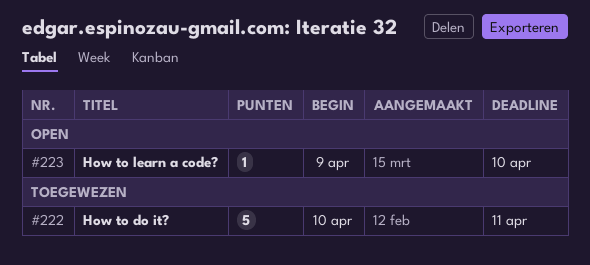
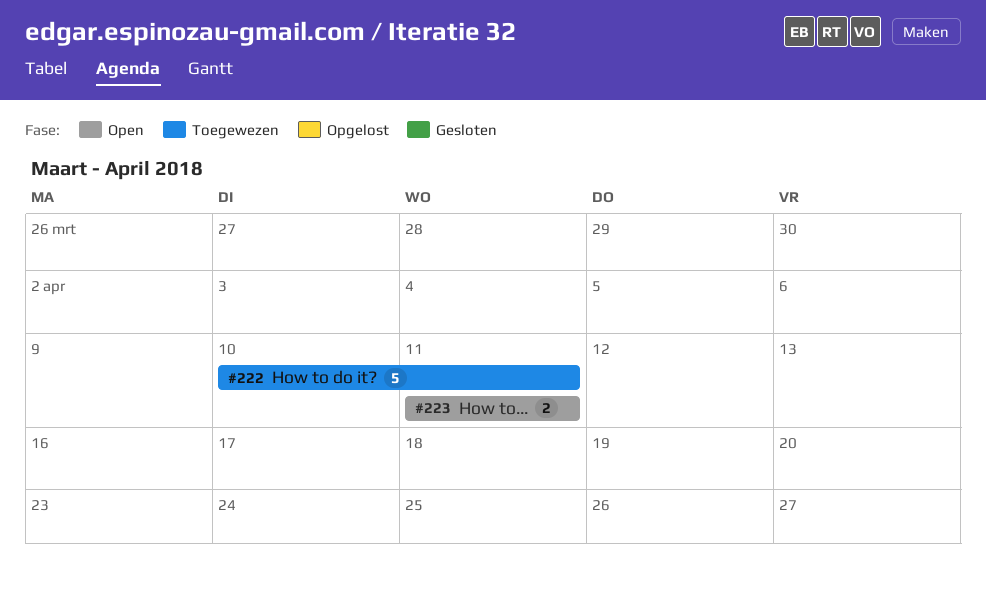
#223, estimate: 1 -> 2
#223, start: Apr 9 -> Apr 11
#223, due: Apr 10 -> Apr 11

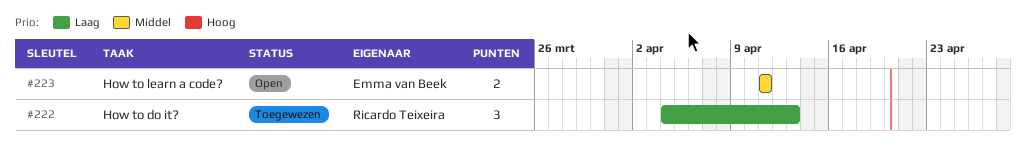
#222, estimate: 5 -> 3
#222, start: Apr 10 -> Apr 4
#222, due: Apr 11 -> Apr 13

